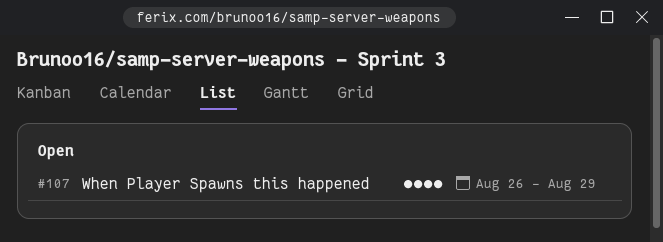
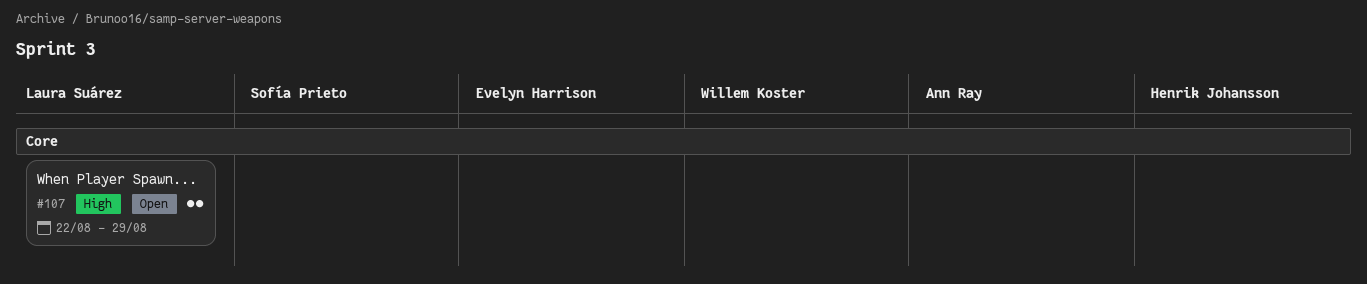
#107, estimate: 4 -> 2
#107, start: Aug 26 -> Aug 22

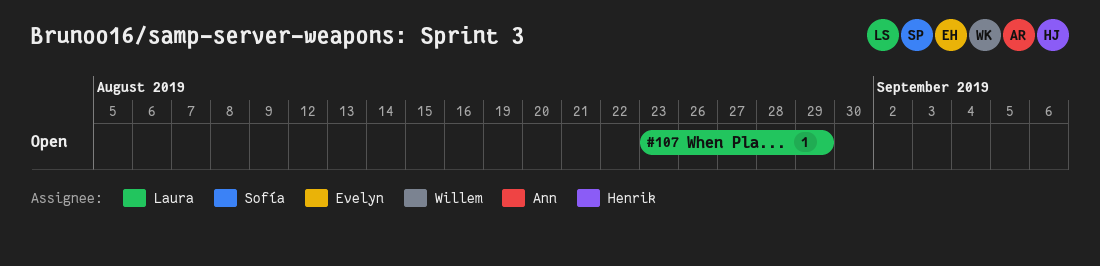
#107, estimate: 2 -> 1
#107, start: Aug 22 -> Aug 23

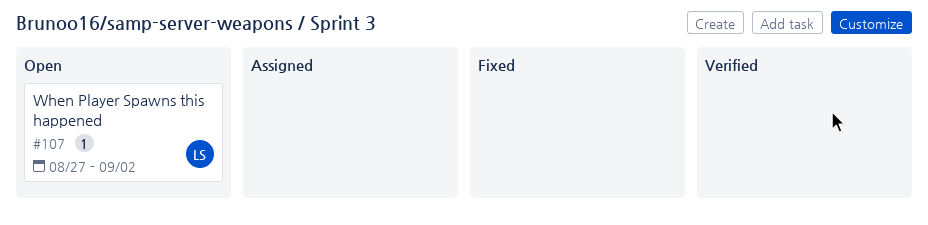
#107, start: Aug 23 -> Aug 27
#107, due: Aug 29 -> Sep 2

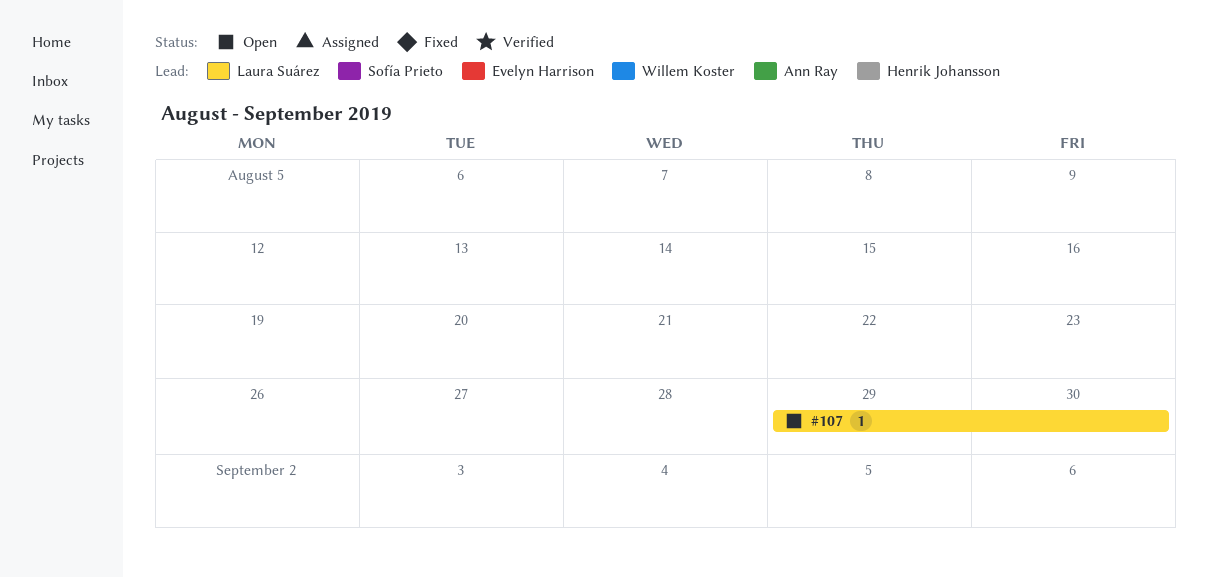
#107, start: Aug 27 -> Aug 29
#107, due: Sep 2 -> Aug 30

